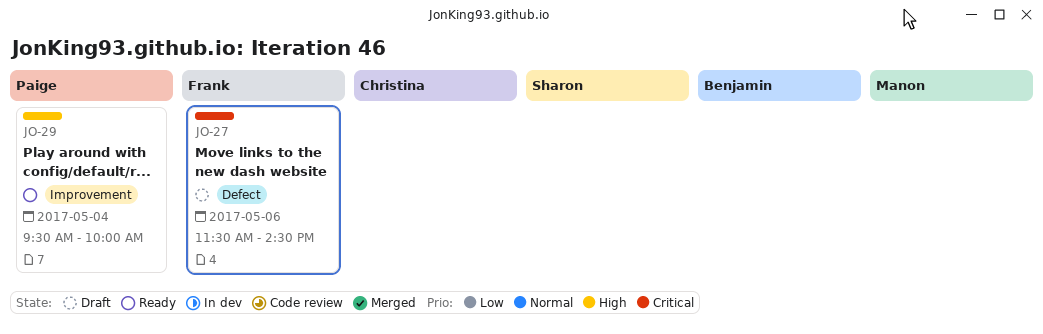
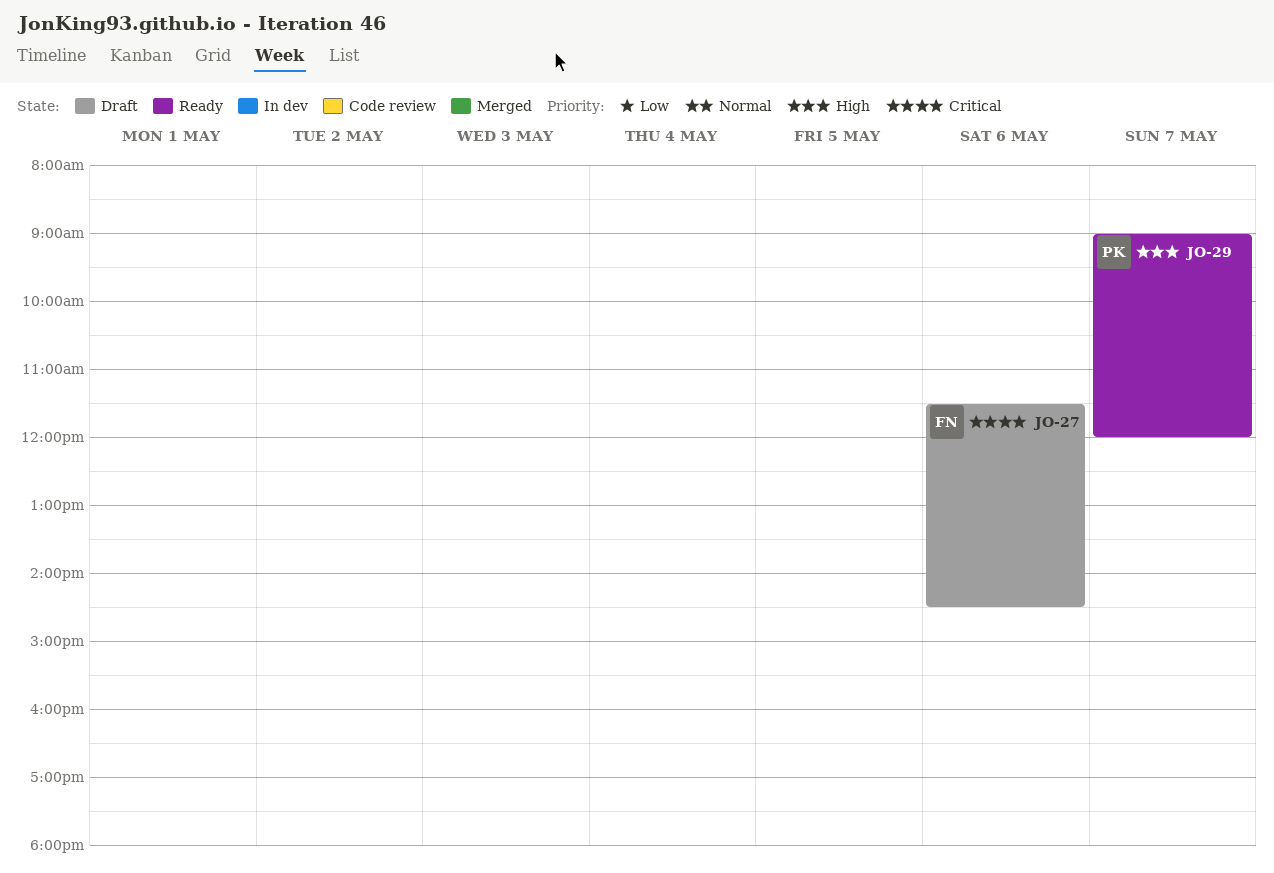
JO-29, day: May 4 -> May 7
JO-29, begins: 09:30 -> 09:00
JO-29, ends: 10:00 -> 12:00

